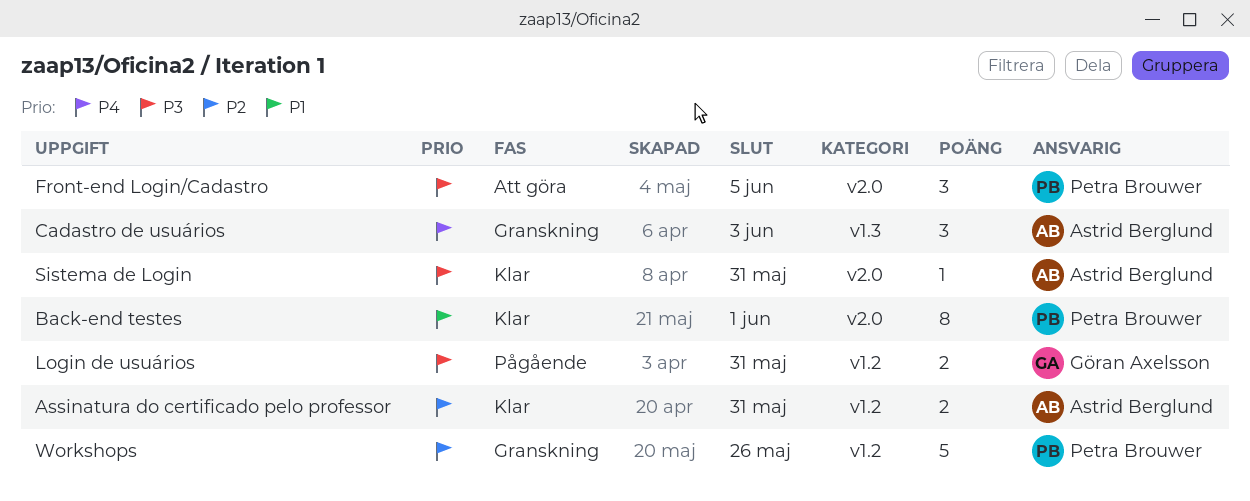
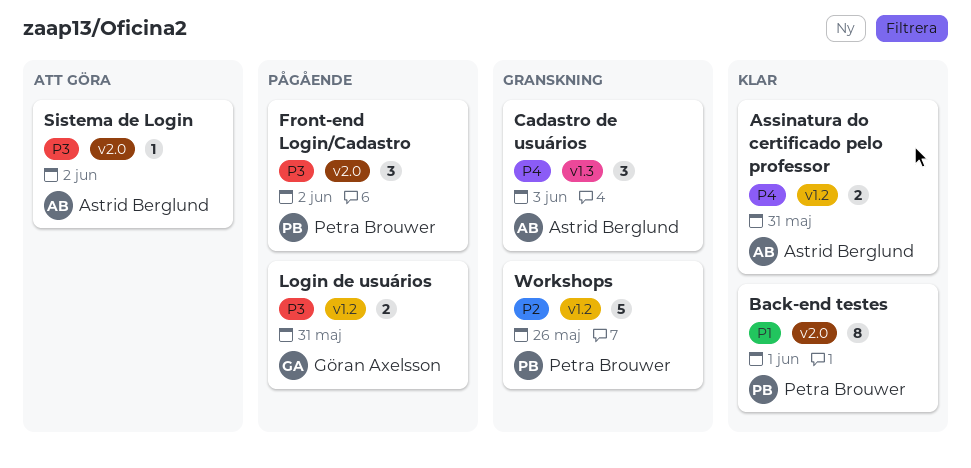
Assinatura do certificado pelo professor, priority: P2 -> P4
Front-end Login/Cadastro, status: Att göra -> Pågående
Front-end Login/Cadastro, due: Jun 5 -> Jun 2
Sistema de Login, status: Klar -> Att göra
Sistema de Login, due: May 31 -> Jun 2

